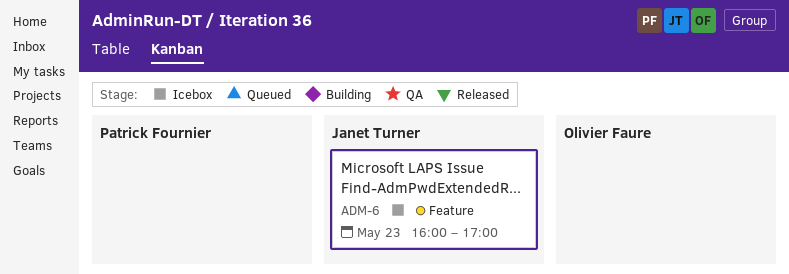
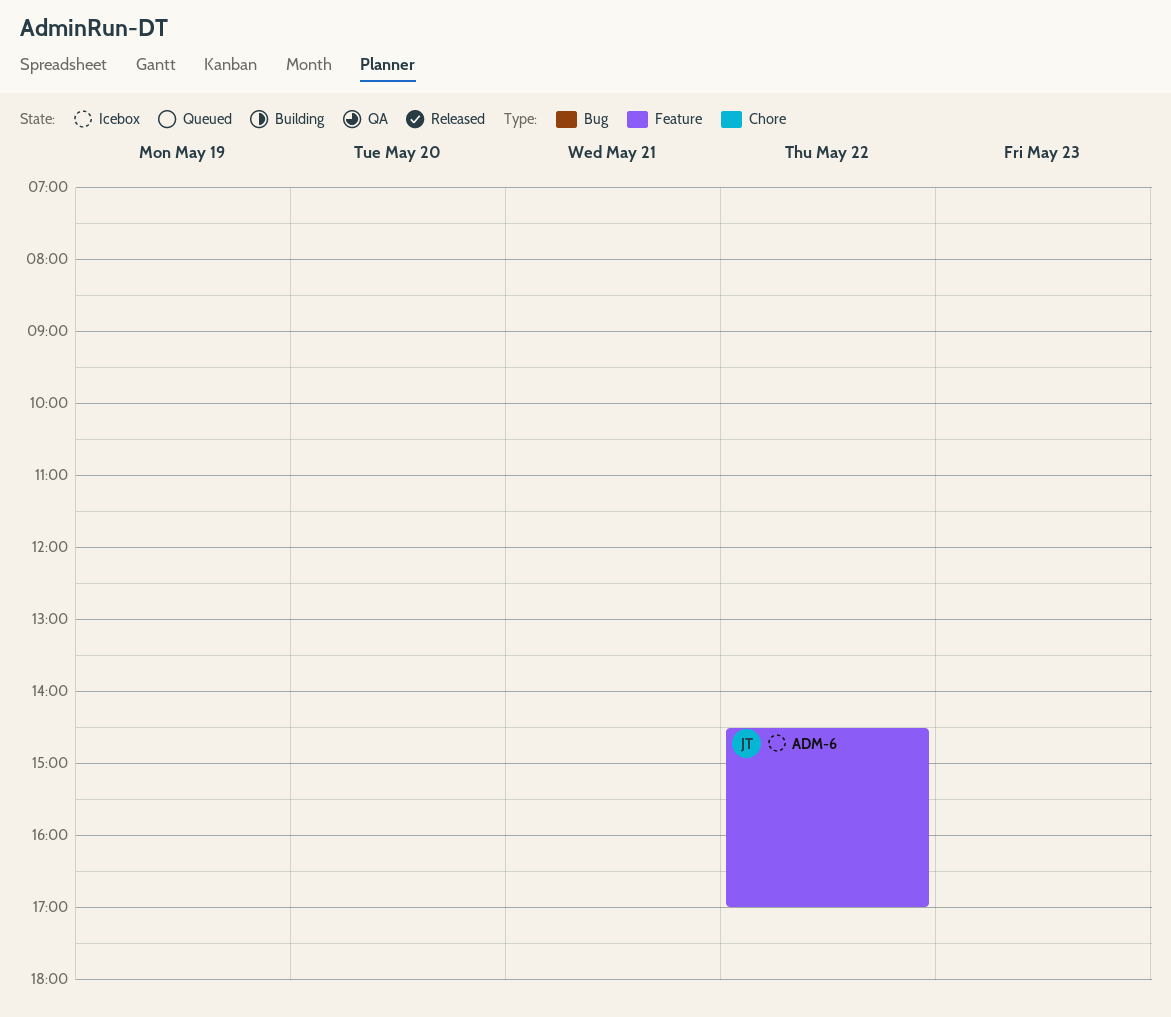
ADM-6, day: May 23 -> May 22
ADM-6, begins: 16:00 -> 14:30

